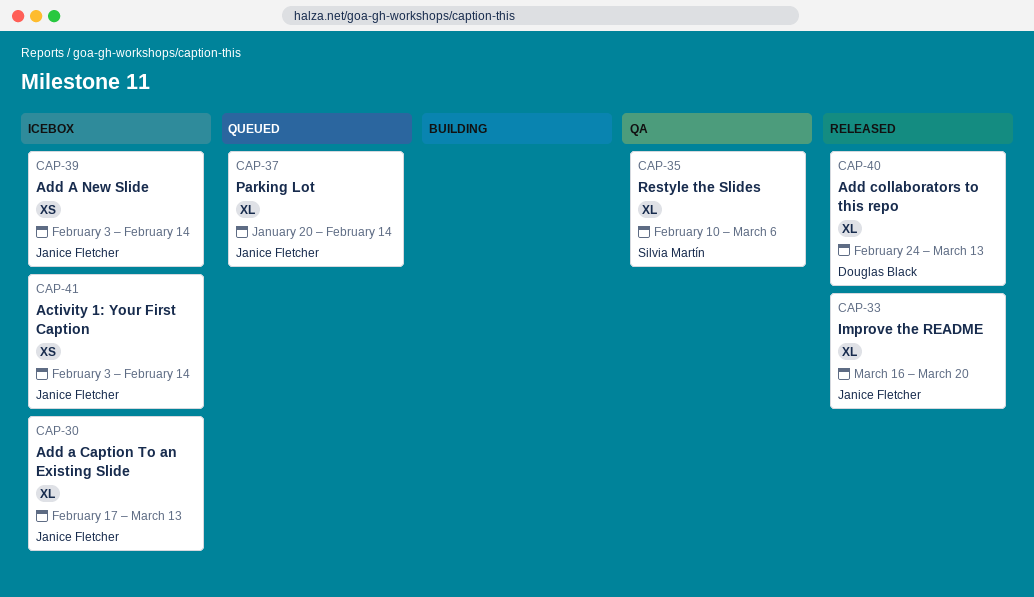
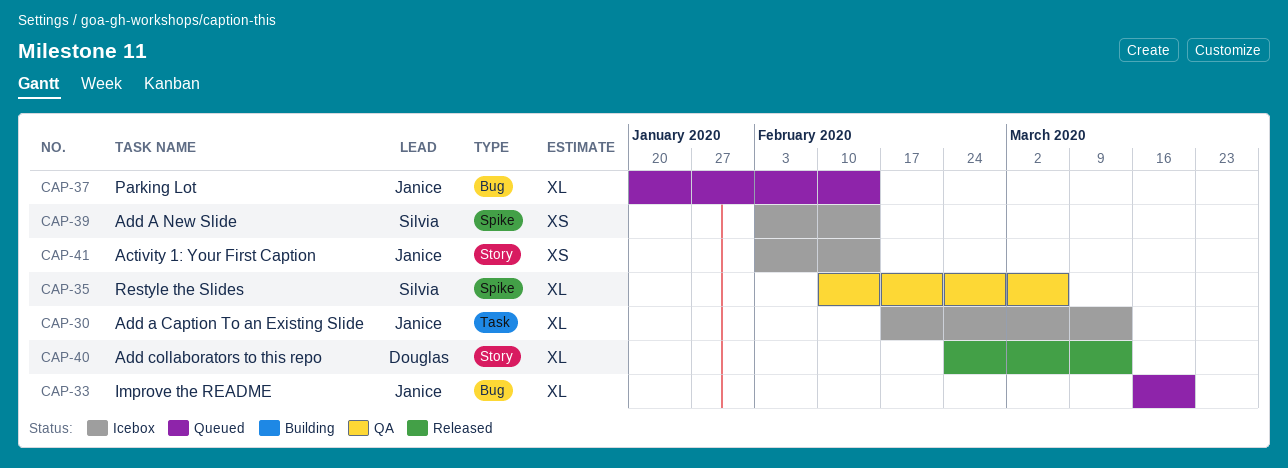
CAP-33, status: Released -> Queued
CAP-39, owner: Janice Fletcher -> Silvia Martín

